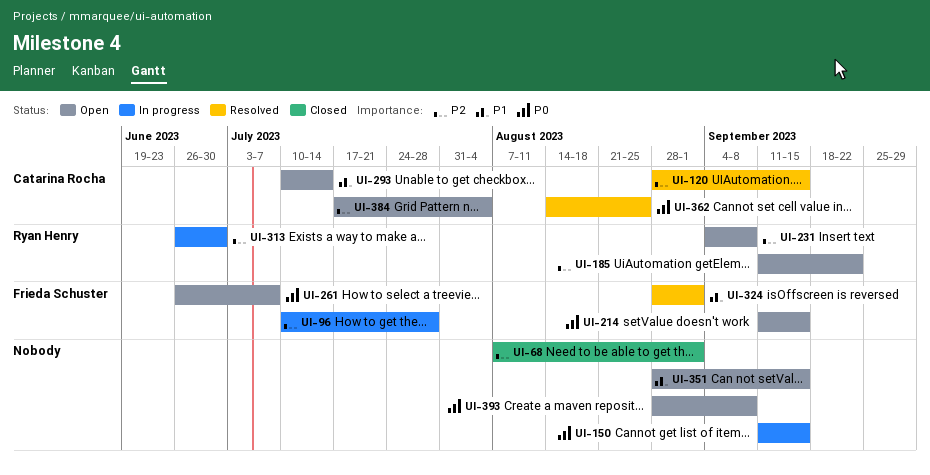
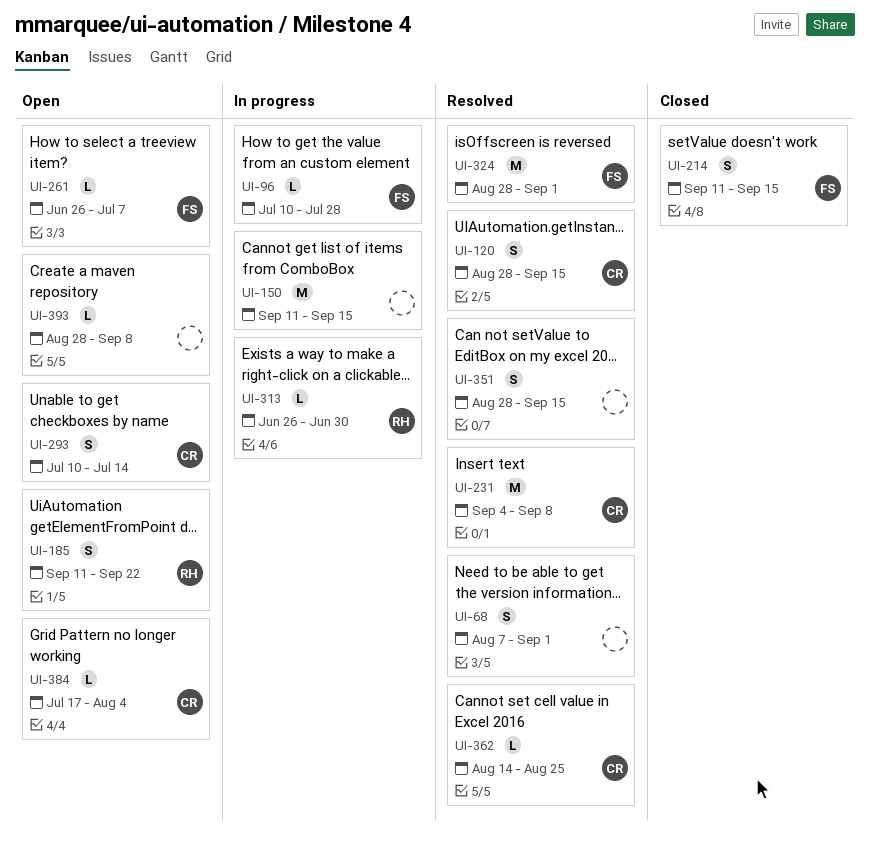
UI-68, status: Closed -> Resolved
UI-214, status: Open -> Closed
UI-231, status: Open -> Resolved
UI-231, owner: Ryan Henry -> Catarina Rocha
UI-351, status: Open -> Resolved

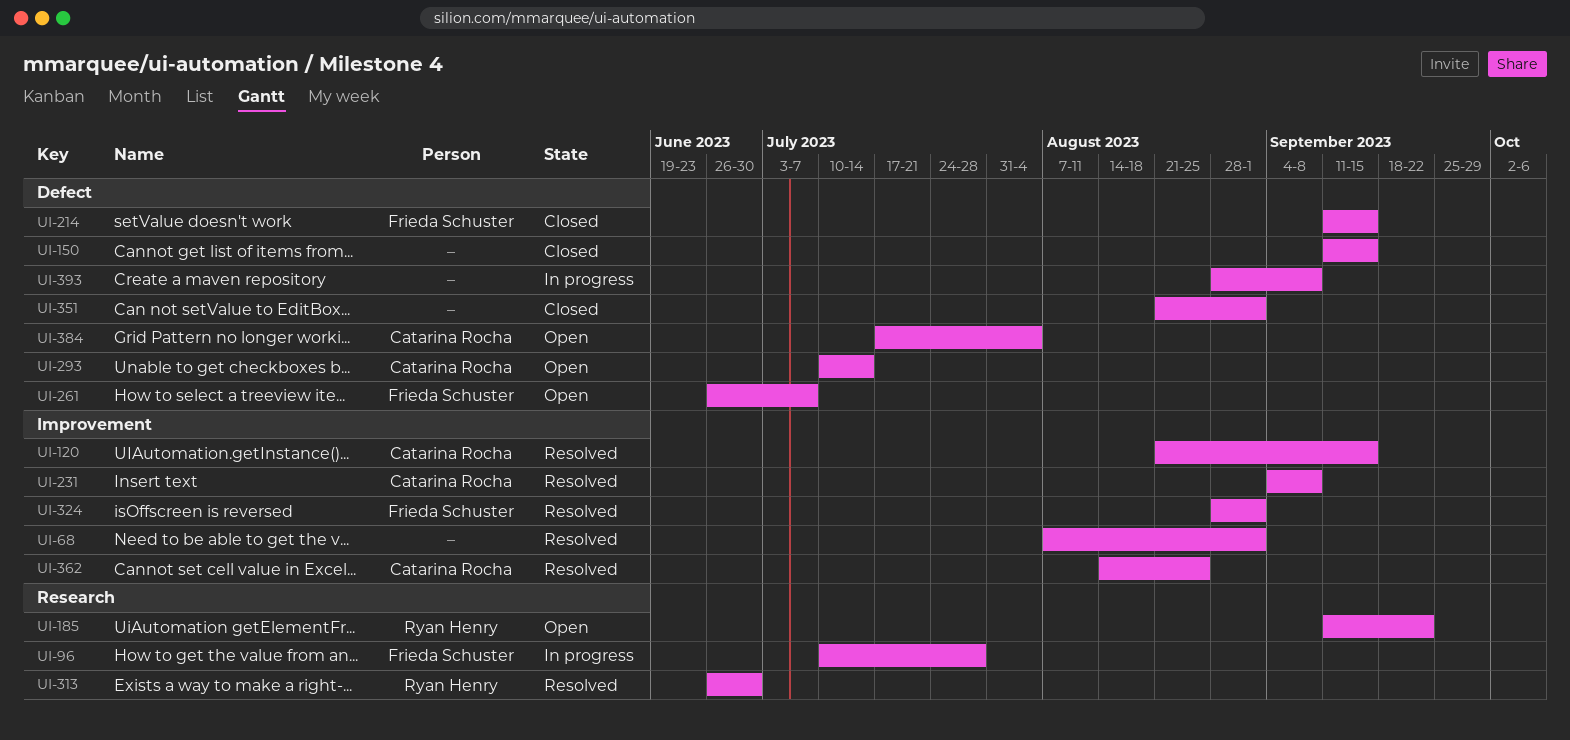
UI-120, start: Aug 28 -> Aug 21
UI-150, status: In progress -> Closed
UI-313, status: In progress -> Resolved
UI-351, status: Resolved -> Closed
UI-351, start: Aug 28 -> Aug 21
UI-351, due: Sep 15 -> Sep 1
UI-393, status: Open -> In progress

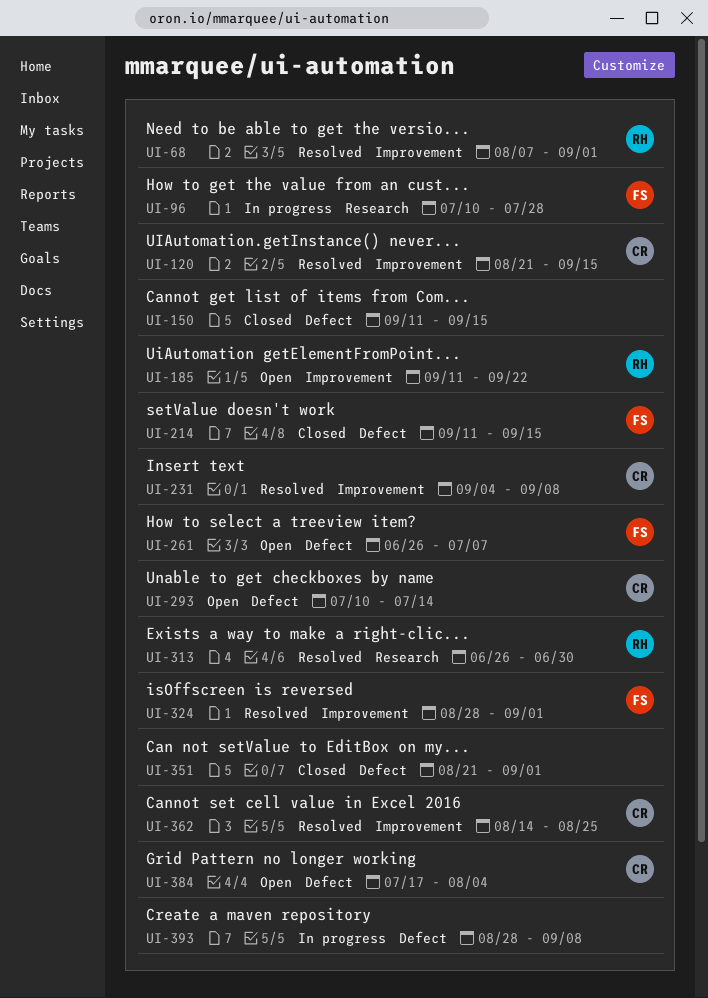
UI-68, owner: none -> Ryan Henry
UI-185, label: Research -> Improvement

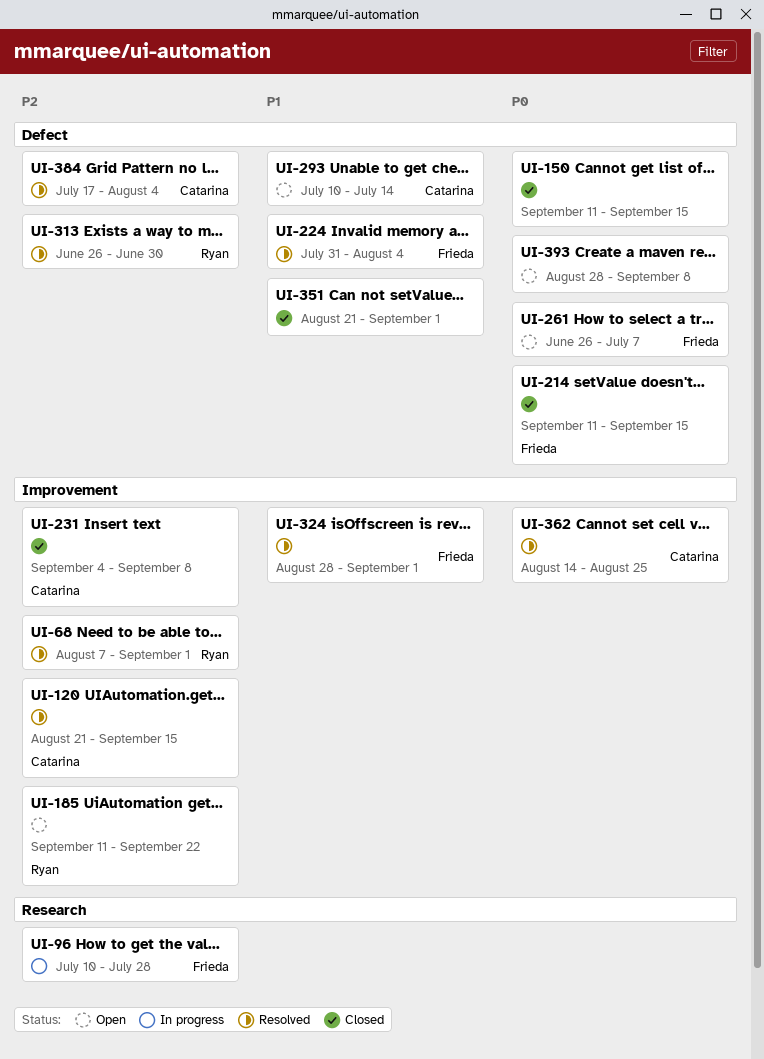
UI-224: none -> present
UI-231, status: Resolved -> Closed
UI-313, label: Research -> Defect
UI-384, status: Open -> Resolved
UI-393, status: In progress -> Open

